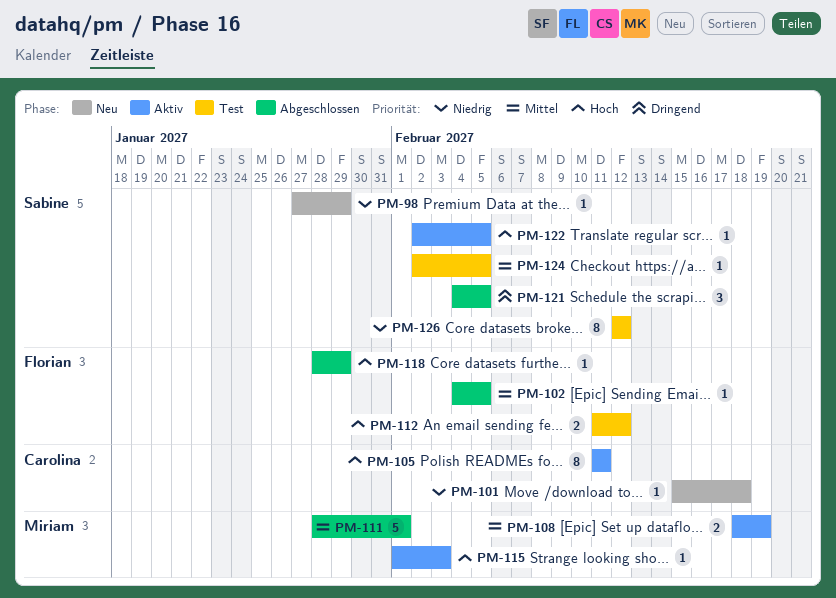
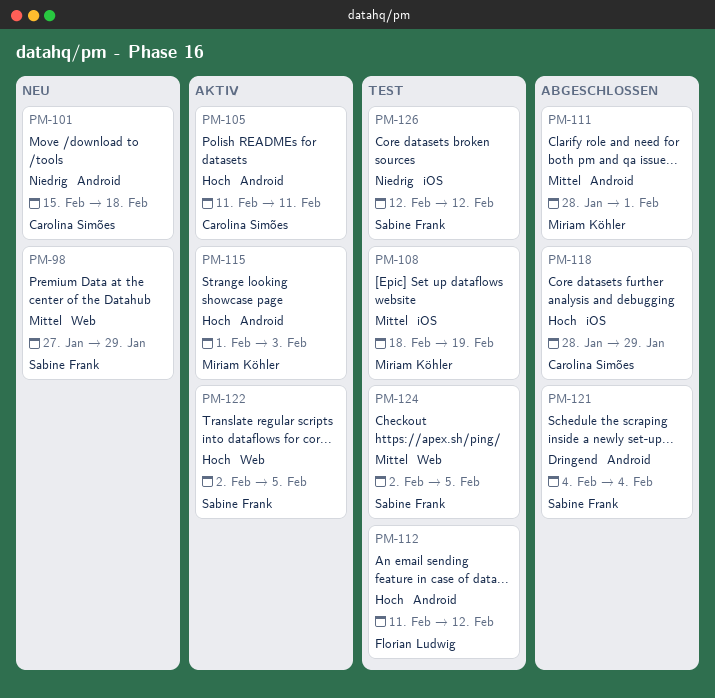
PM-98, priority: Niedrig -> Mittel
PM-102: present -> none
PM-108, status: Aktiv -> Test
PM-118, owner: Florian Ludwig -> Carolina Simões
PM-121, due: Feb 5 -> Feb 4

